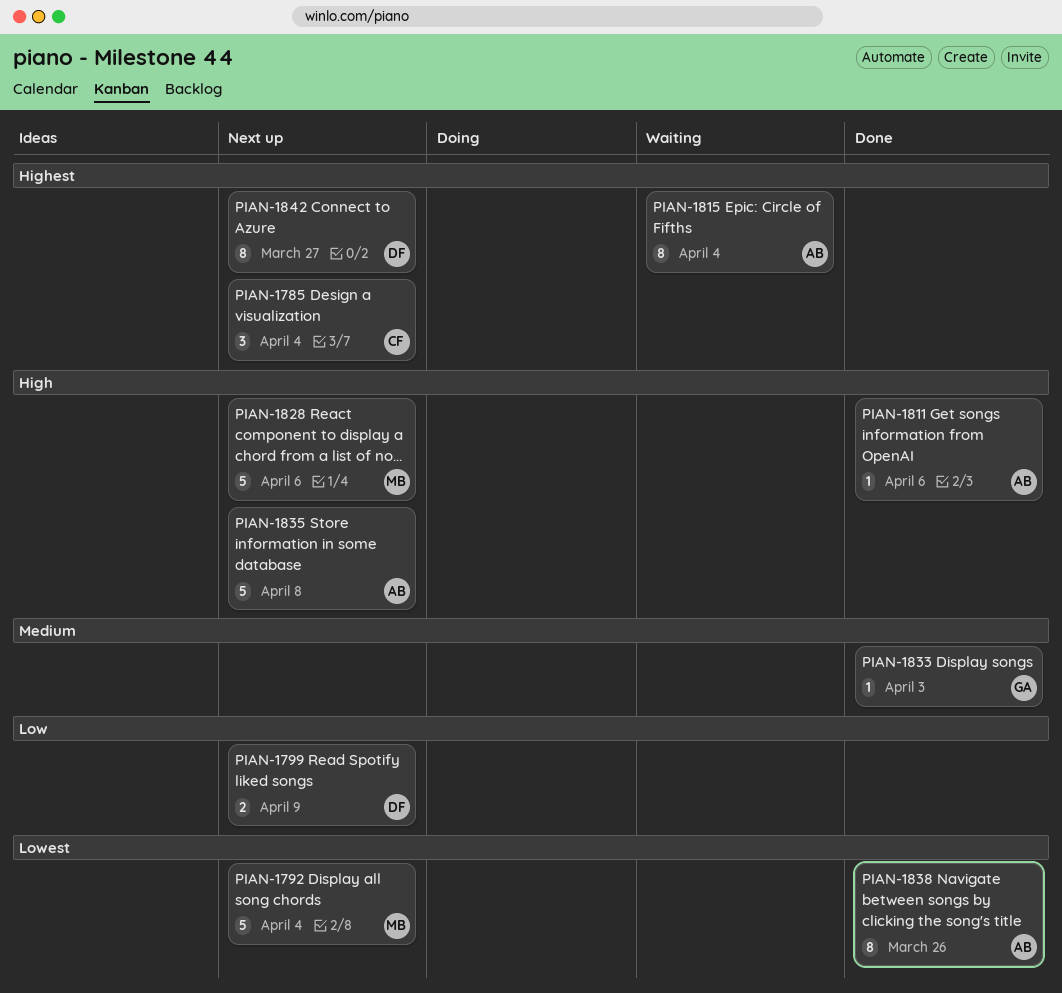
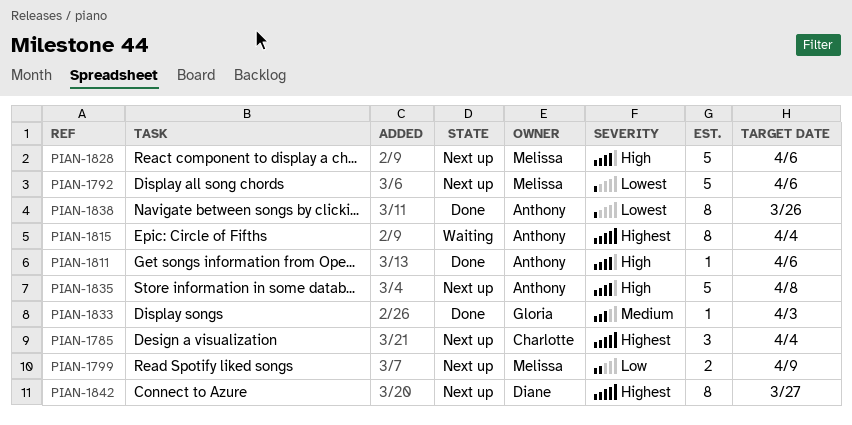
PIAN-1792, due: Apr 4 -> Apr 6
PIAN-1799, owner: Diane -> Melissa

